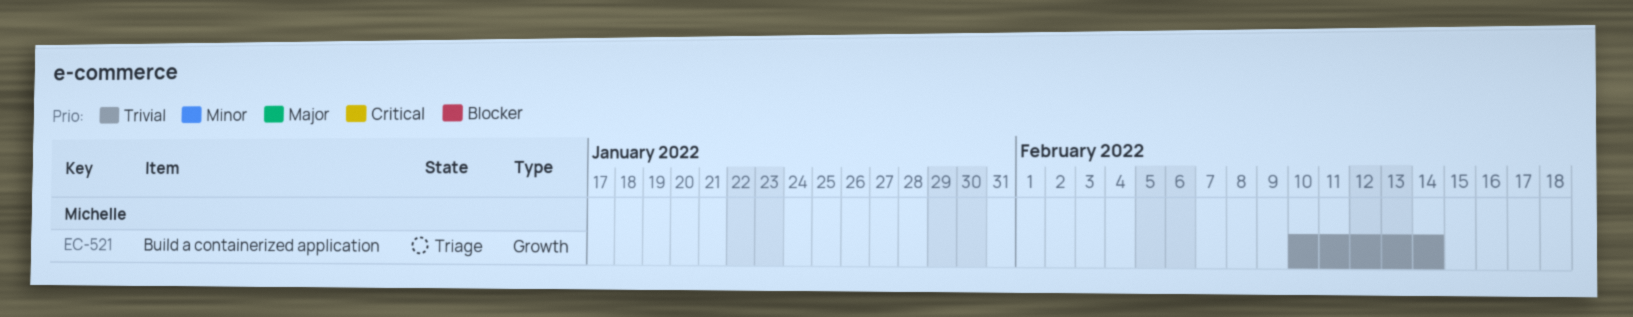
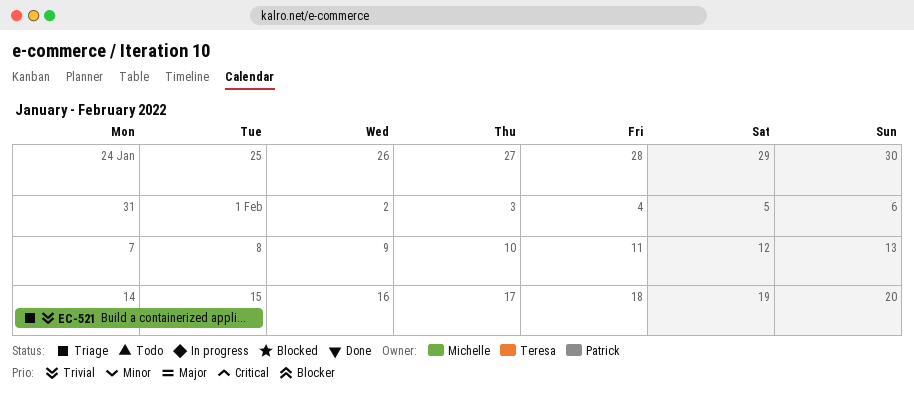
EC-521, start: Feb 10 -> Feb 14
EC-521, due: Feb 14 -> Feb 15

